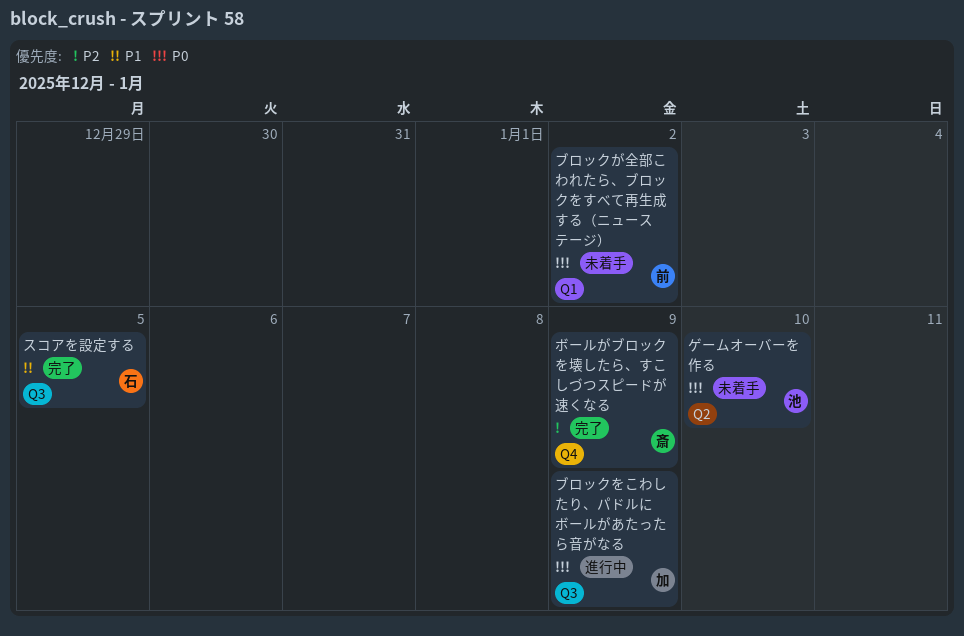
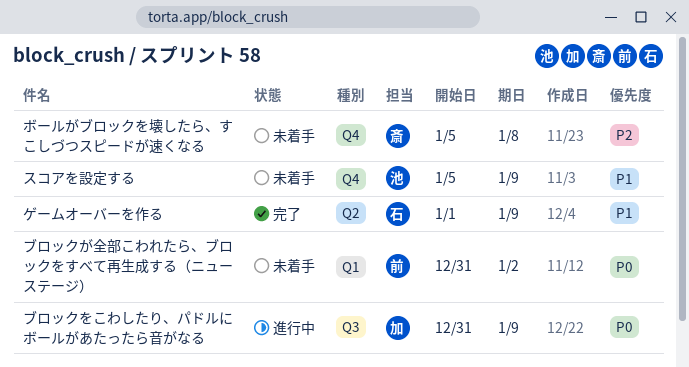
ゲームオーバーを作る, status: 未着手 -> 完了
ゲームオーバーを作る, owner: 池 -> 石
ゲームオーバーを作る, priority: P0 -> P1
ゲームオーバーを作る, due: Jan 10 -> Jan 9
スコアを設定する, status: 完了 -> 未着手
スコアを設定する, owner: 石 -> 池
スコアを設定する, label: Q3 -> Q4
スコアを設定する, due: Jan 5 -> Jan 9
ボールがブロックを壊したら、すこしづつスピードが速くなる, status: 完了 -> 未着手
ボールがブロックを壊したら、すこしづつスピードが速くなる, due: Jan 9 -> Jan 8

